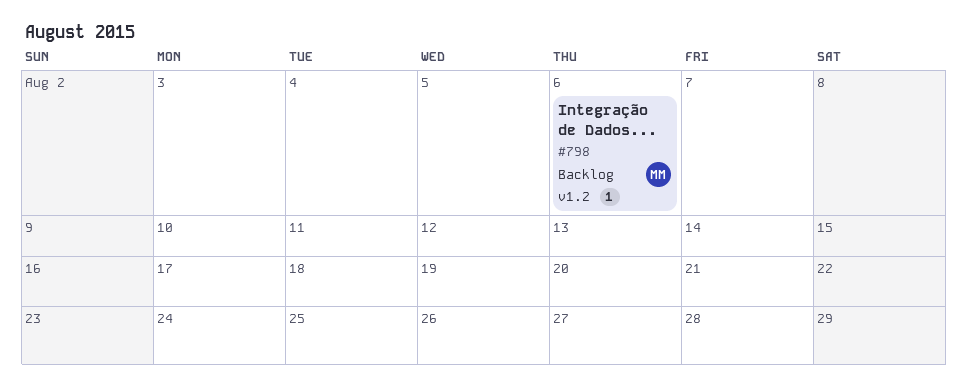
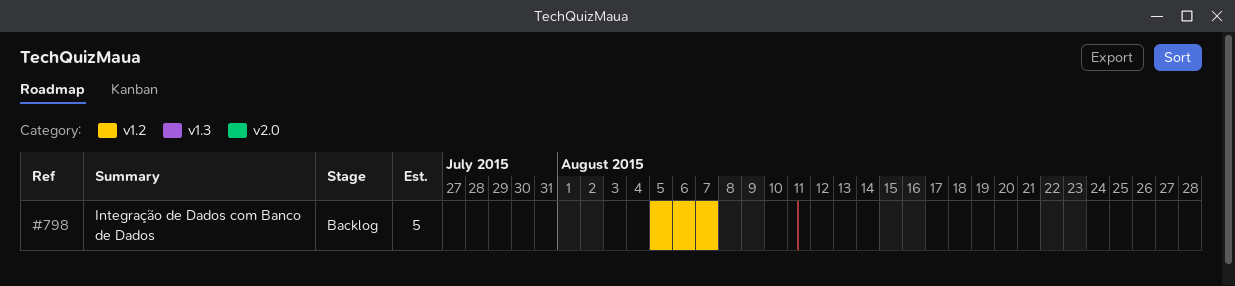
#798, estimate: 1 -> 5
#798, due: Aug 6 -> Aug 7

